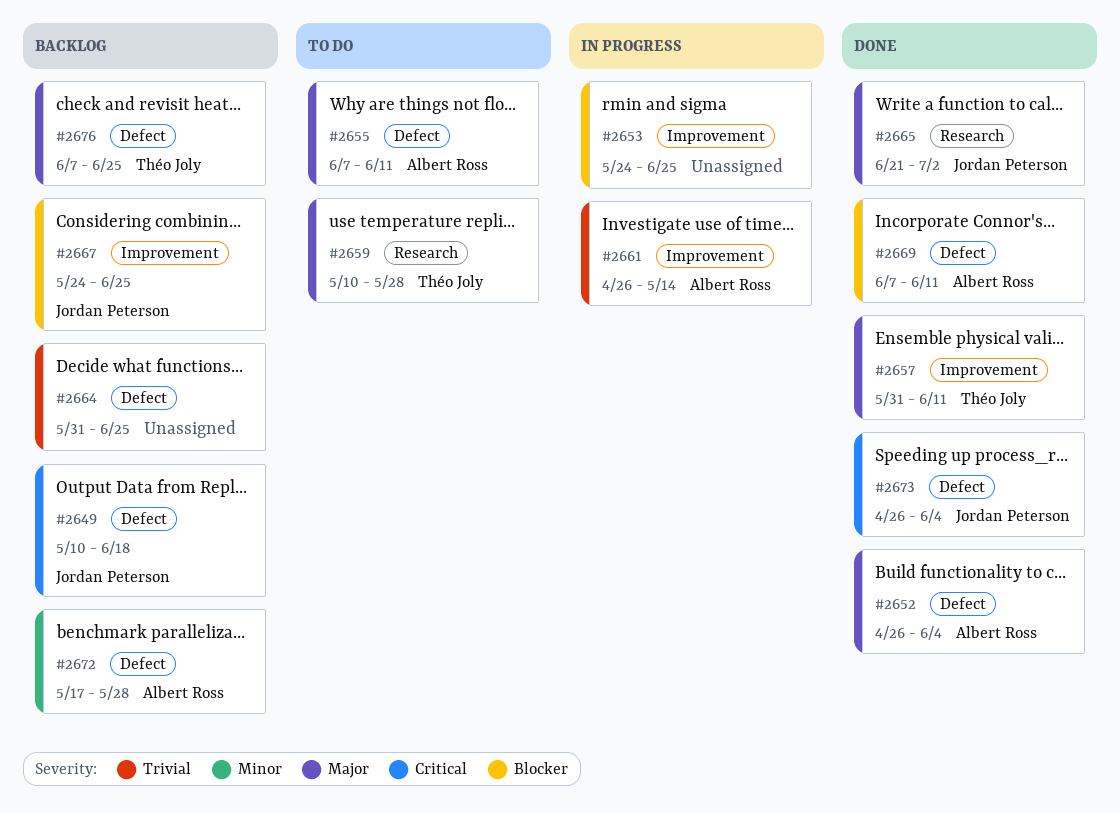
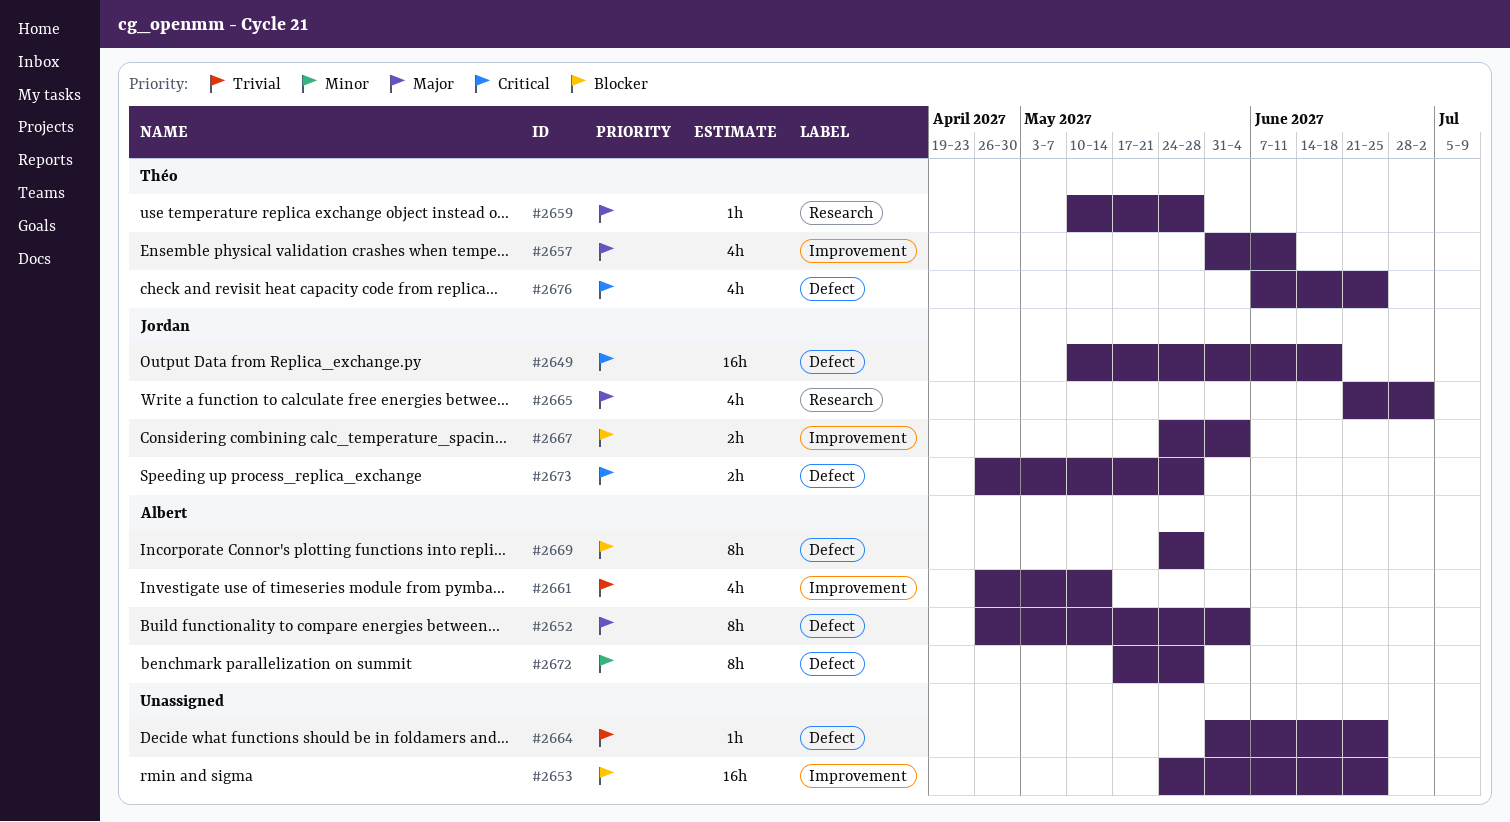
#2655: present -> none
#2667, due: Jun 25 -> Jun 4
#2669, start: Jun 7 -> May 24
#2669, due: Jun 11 -> May 28
#2673, due: Jun 4 -> May 28
#2676, priority: Major -> Critical

